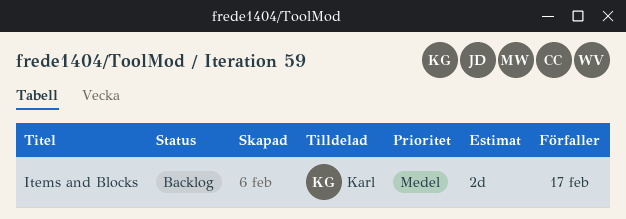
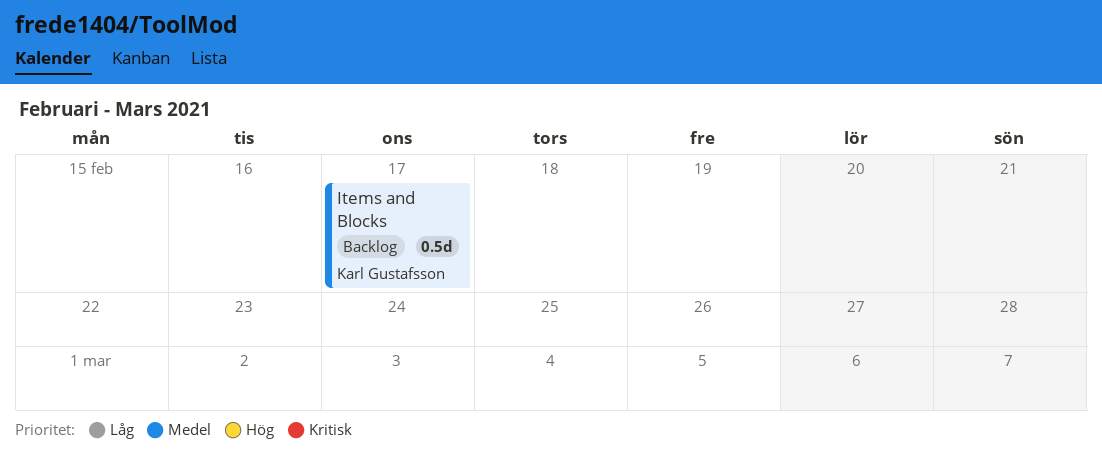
Items and Blocks, estimate: 2d -> 0.5d

